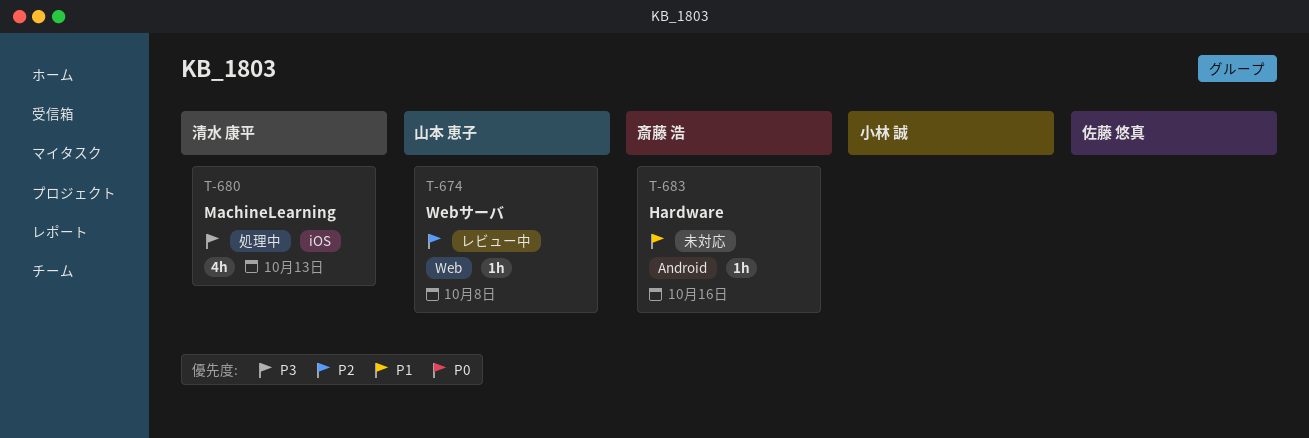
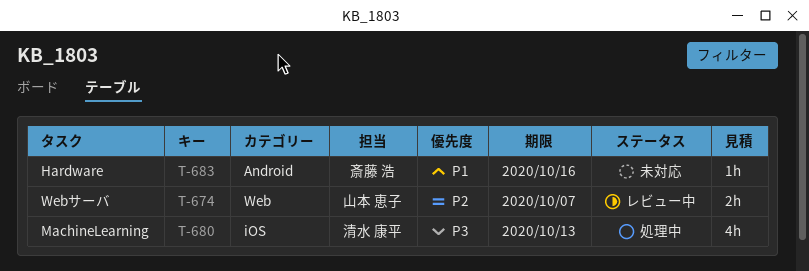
T-674, estimate: 1h -> 2h
T-674, due: Oct 8 -> Oct 7

